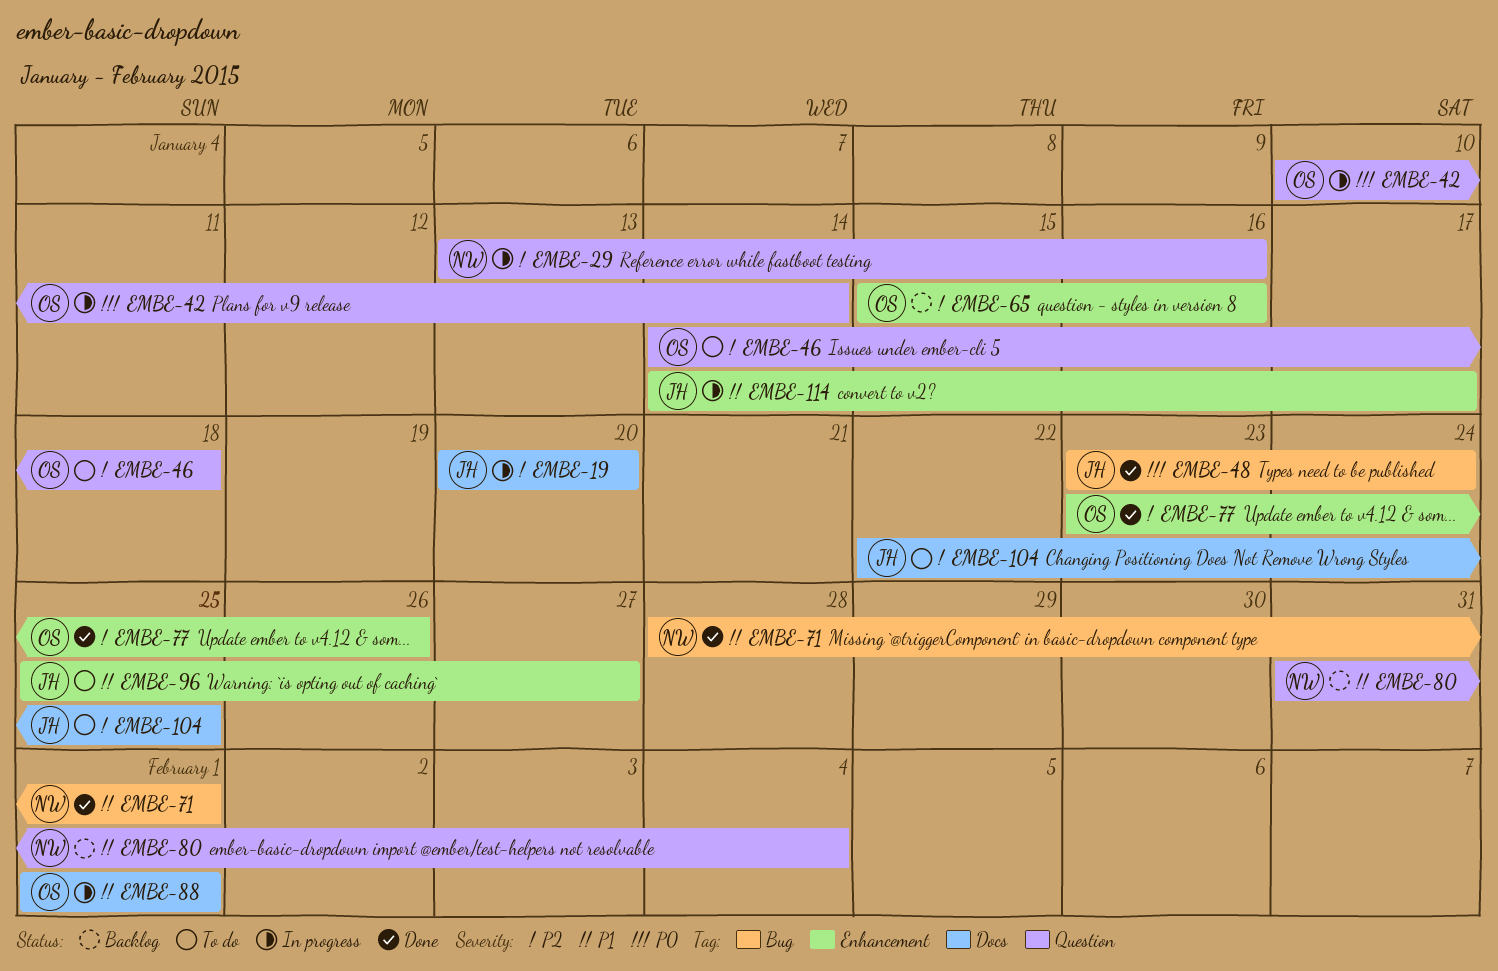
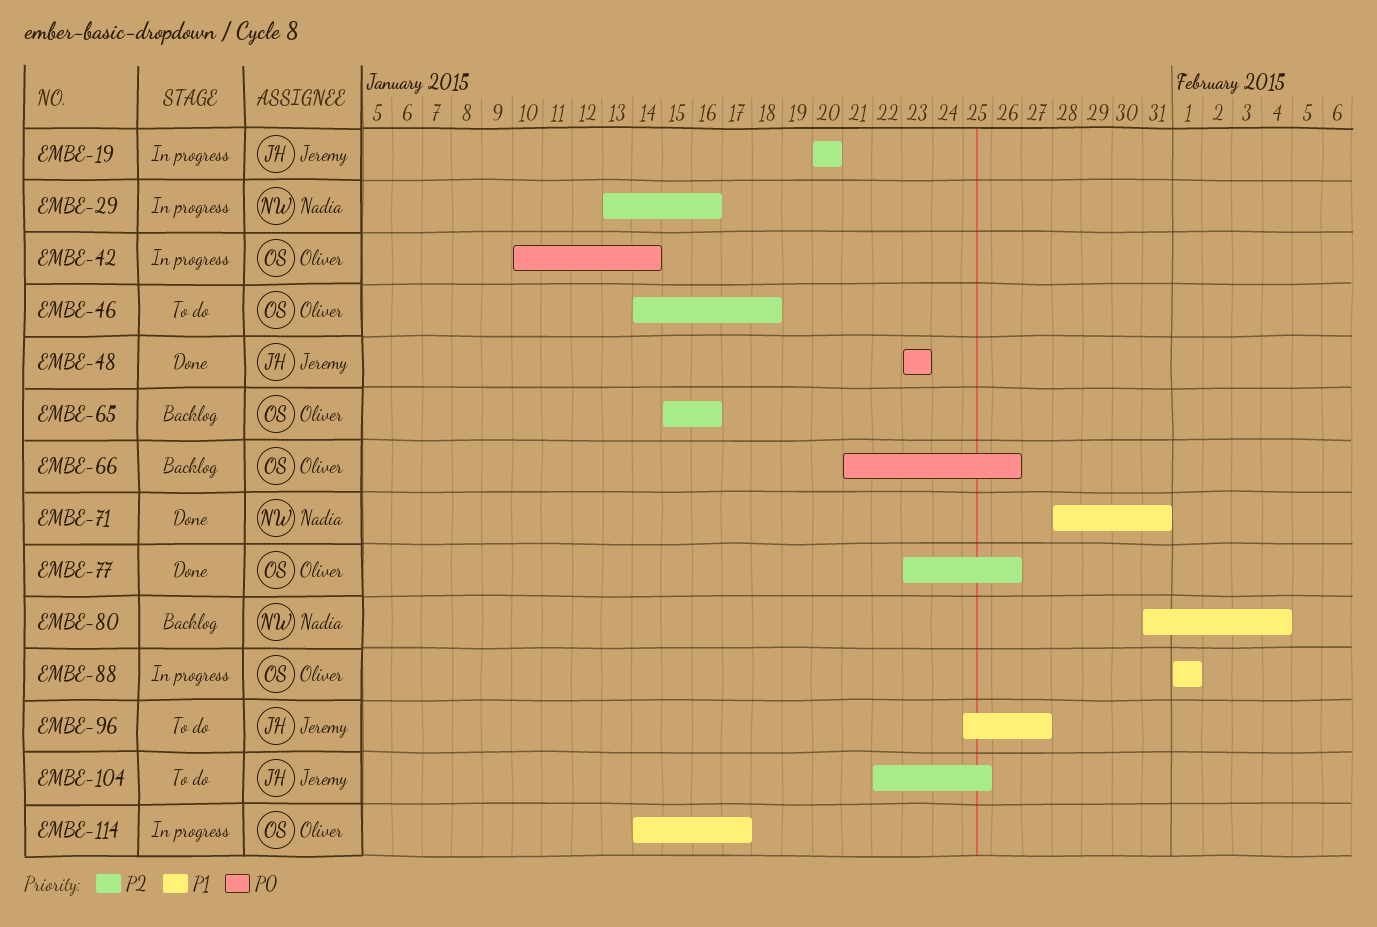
EMBE-48, due: Jan 24 -> Jan 23
EMBE-66: none -> present
EMBE-71, due: Feb 1 -> Jan 31
EMBE-114, owner: Jeremy -> Oliver

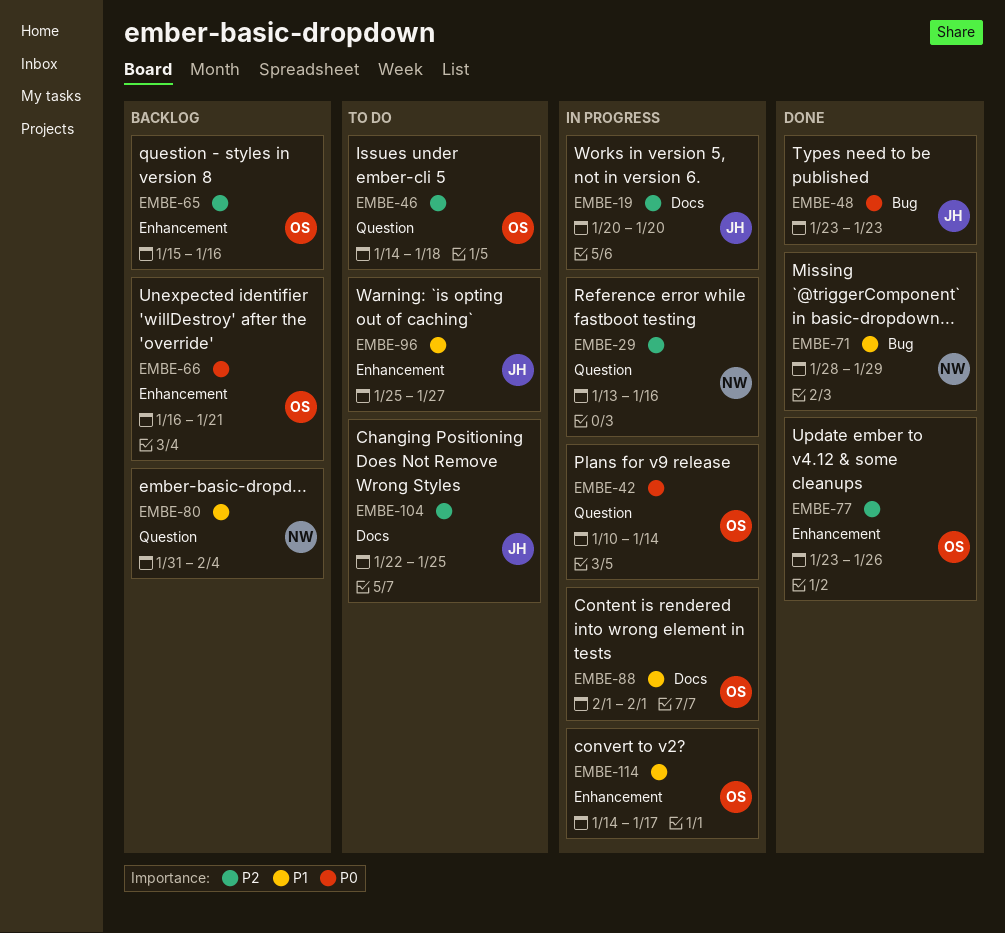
EMBE-66, start: Jan 21 -> Jan 16
EMBE-66, due: Jan 26 -> Jan 21
EMBE-71, due: Jan 31 -> Jan 29

